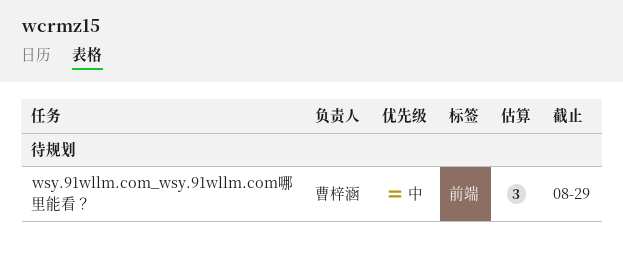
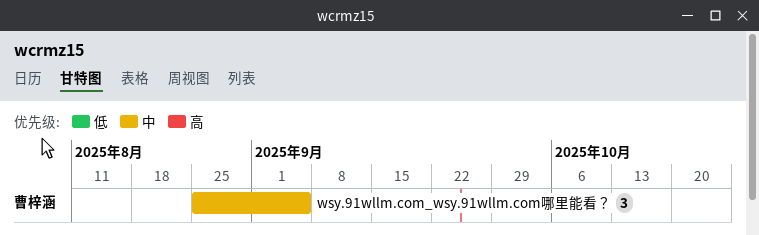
wsy.91wllm.com_wsy.91wllm.com哪里能看？, due: Aug 29 -> Sep 5

